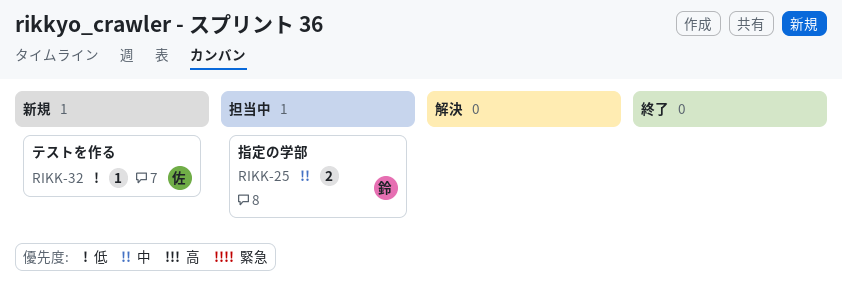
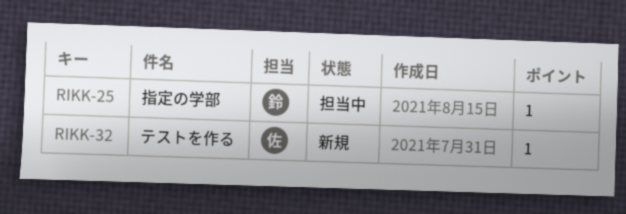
RIKK-25, estimate: 2 -> 1

